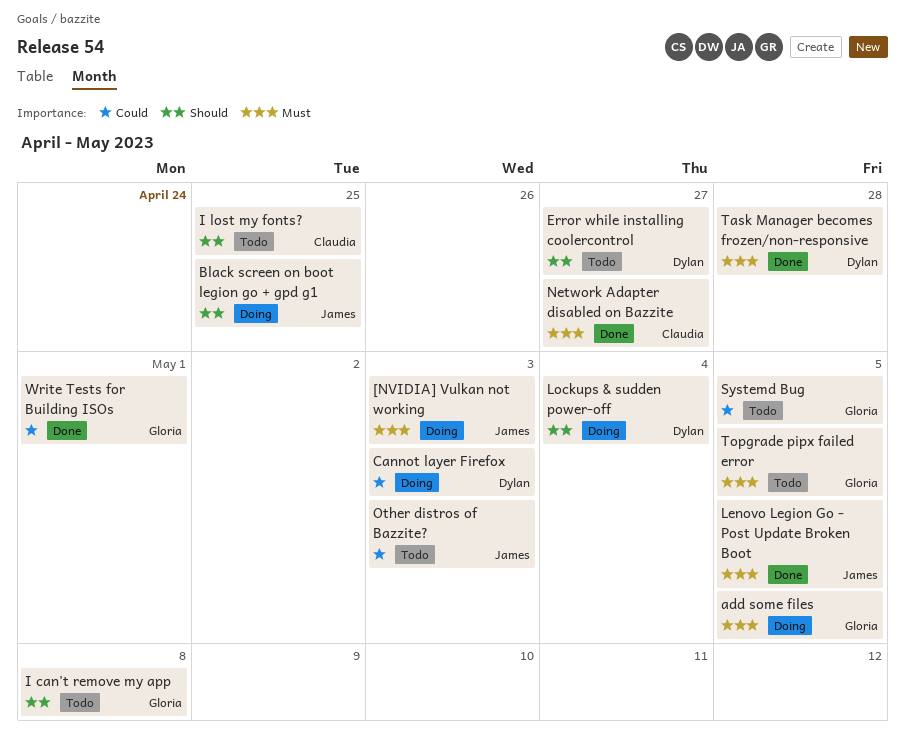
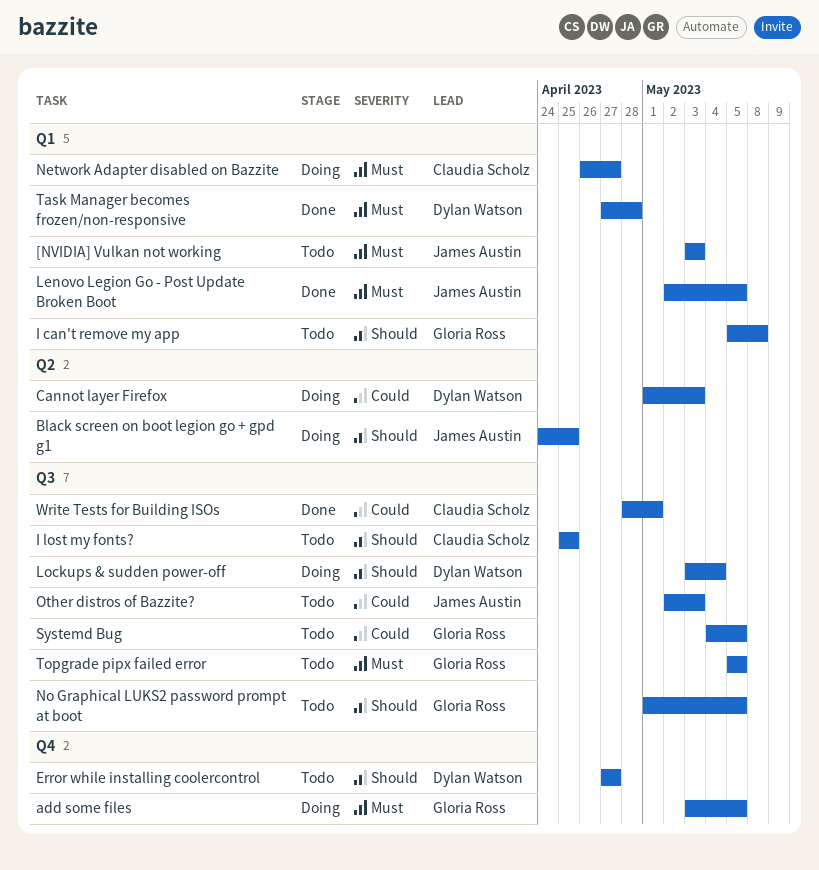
[NVIDIA] Vulkan not working, status: Doing -> Todo
Network Adapter disabled on Bazzite, status: Done -> Doing
No Graphical LUKS2 password prompt at boot: none -> present
Write Tests for Building ISOs, owner: Gloria Ross -> Claudia Scholz

